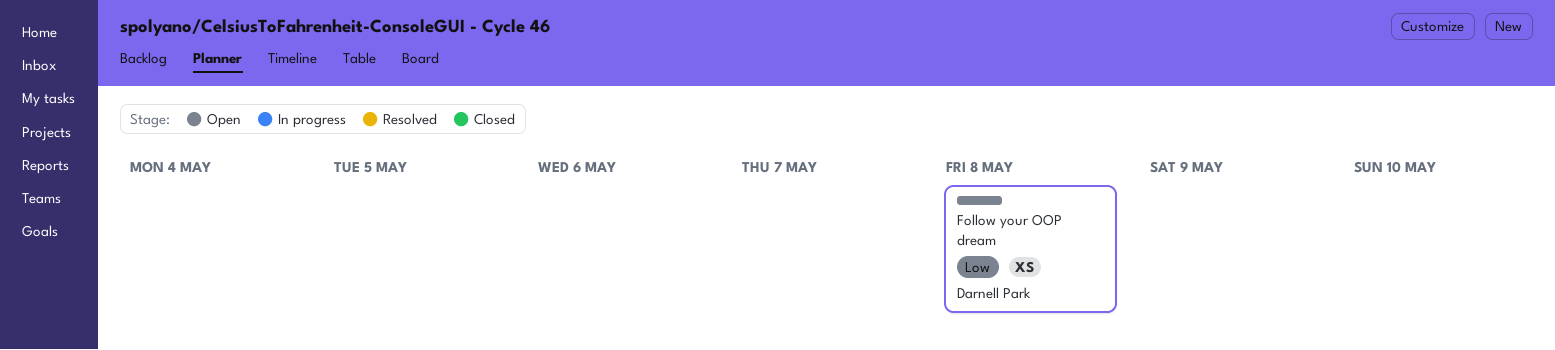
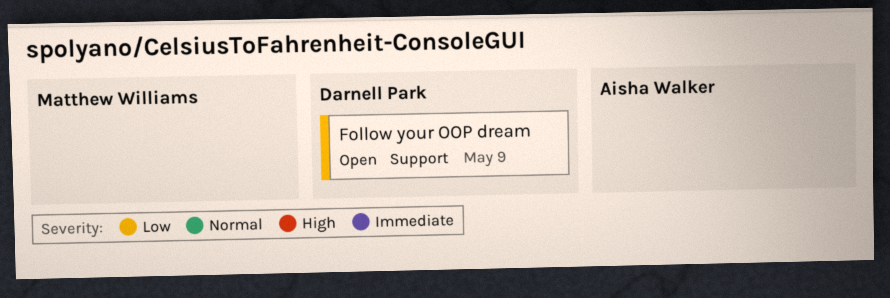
Follow your OOP dream, due: May 8 -> May 9

